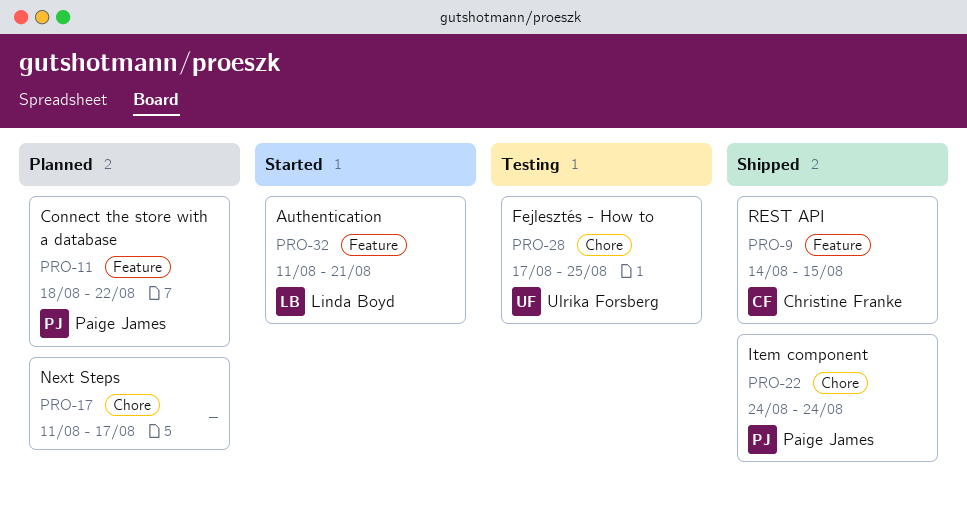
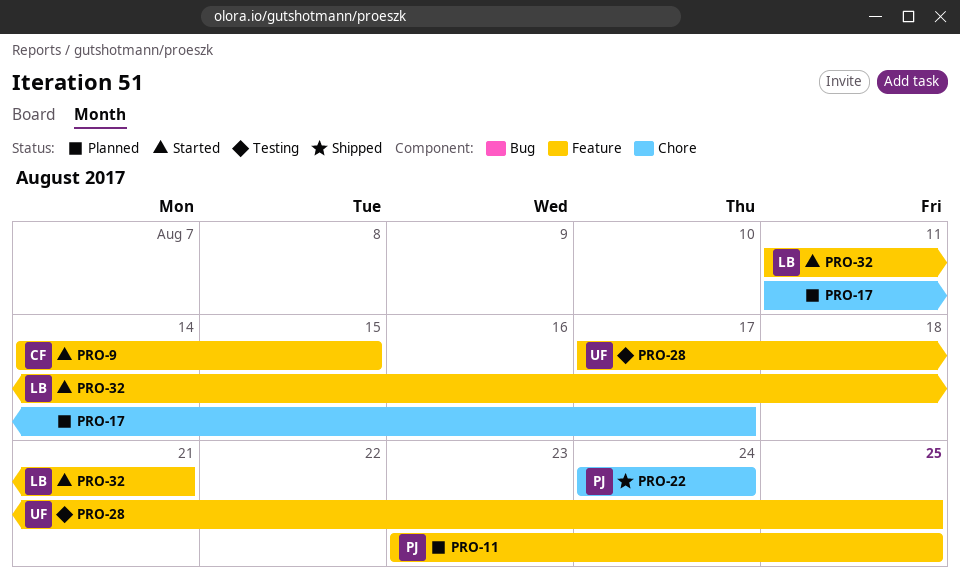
PRO-9, status: Shipped -> Started
PRO-11, start: Aug 18 -> Aug 23
PRO-11, due: Aug 22 -> Aug 25
PRO-28, label: Chore -> Feature

